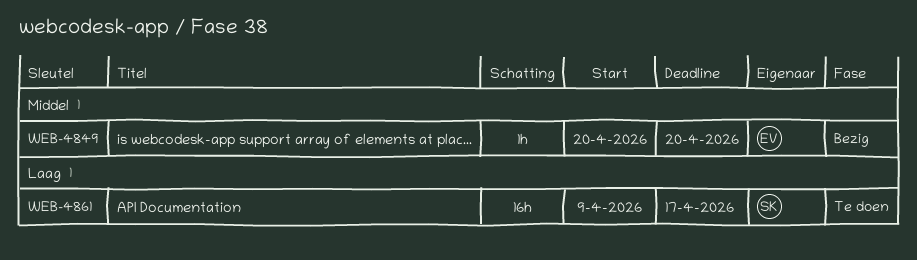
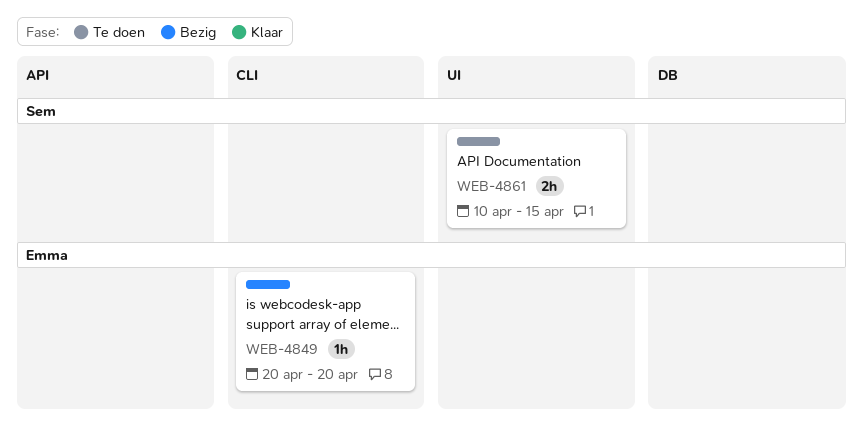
WEB-4861, estimate: 16h -> 2h
WEB-4861, start: Apr 9 -> Apr 10
WEB-4861, due: Apr 17 -> Apr 15

